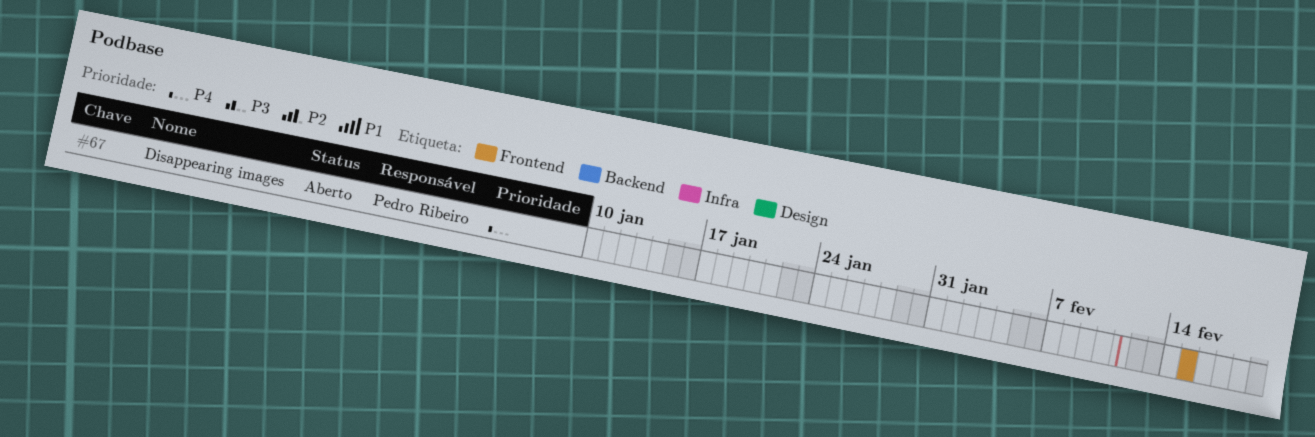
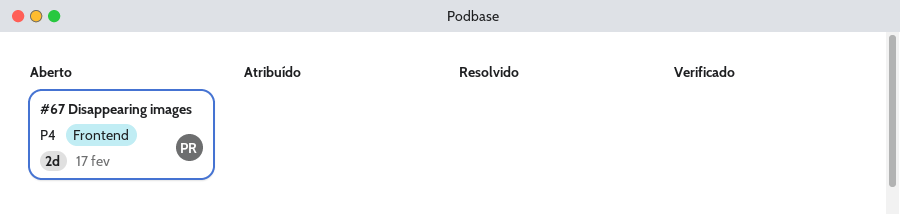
#67, due: Feb 15 -> Feb 17

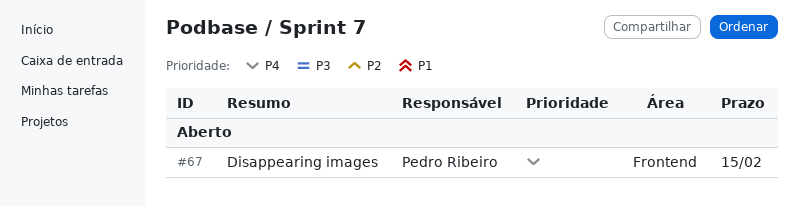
#67, due: Feb 17 -> Feb 15

